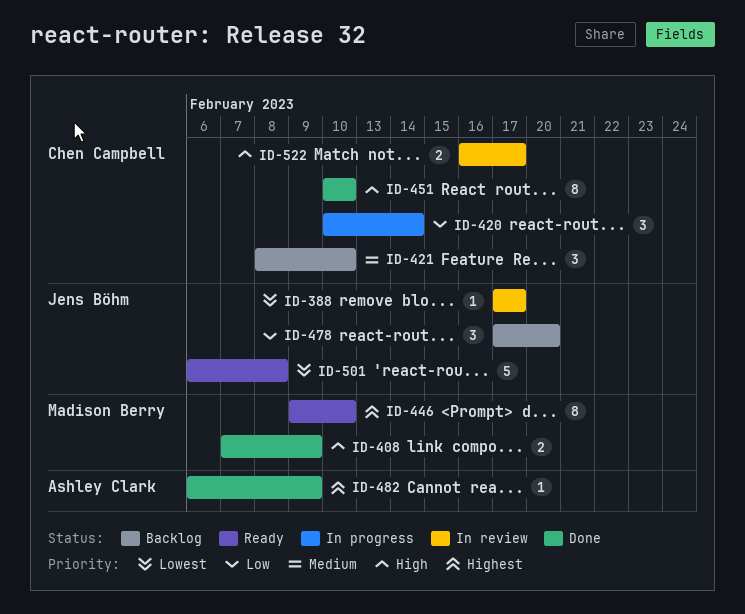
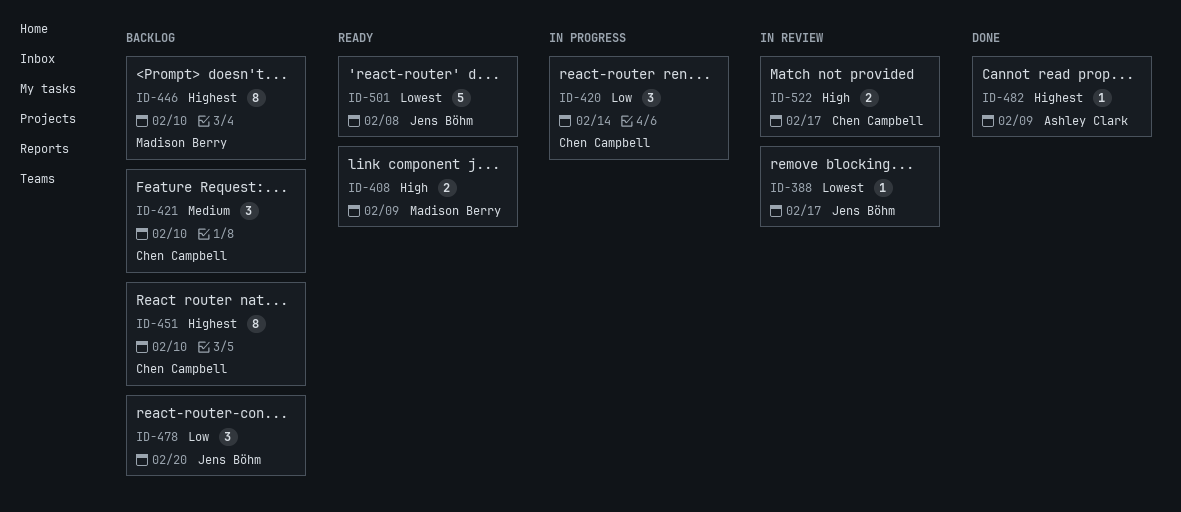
ID-408, status: Done -> Ready
ID-446, status: Ready -> Backlog
ID-451, status: Done -> Backlog
ID-451, priority: High -> Highest

